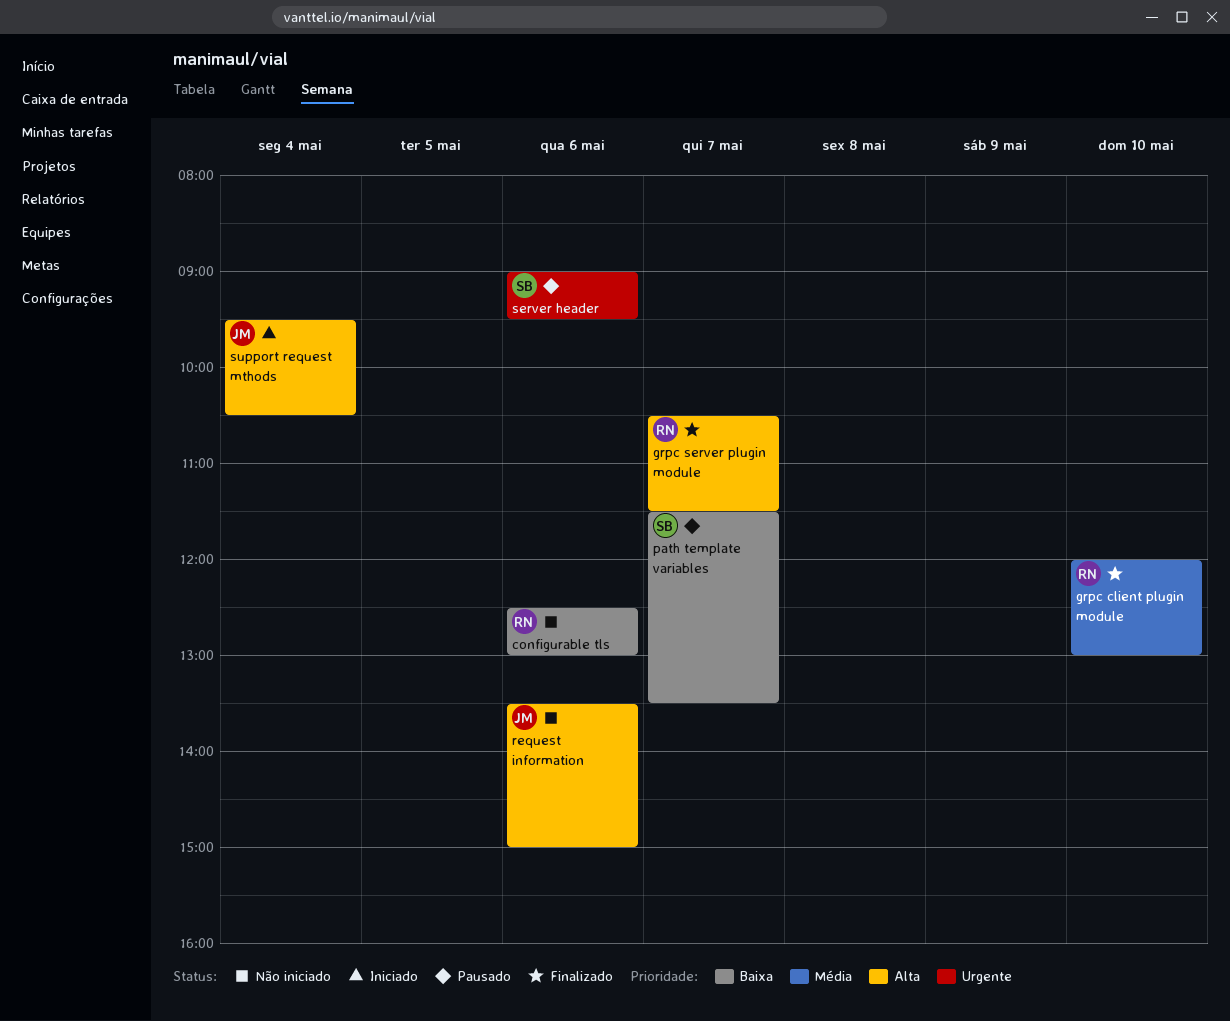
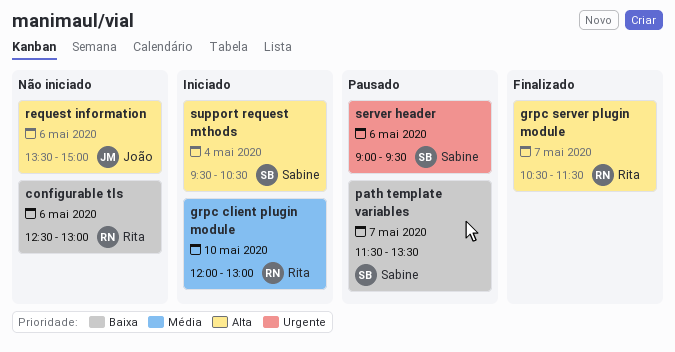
grpc client plugin module, status: Finalizado -> Iniciado
support request mthods, owner: João -> Sabine

